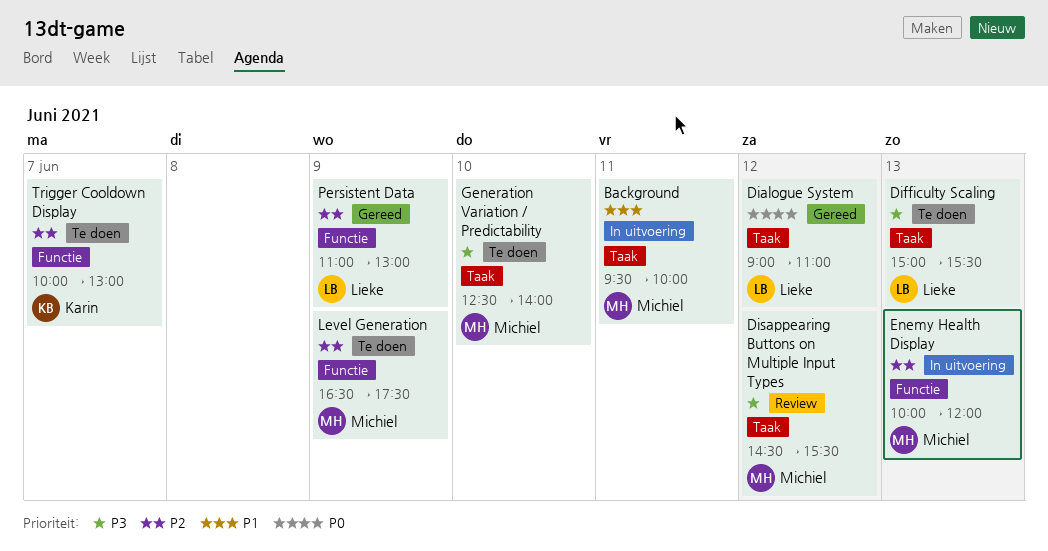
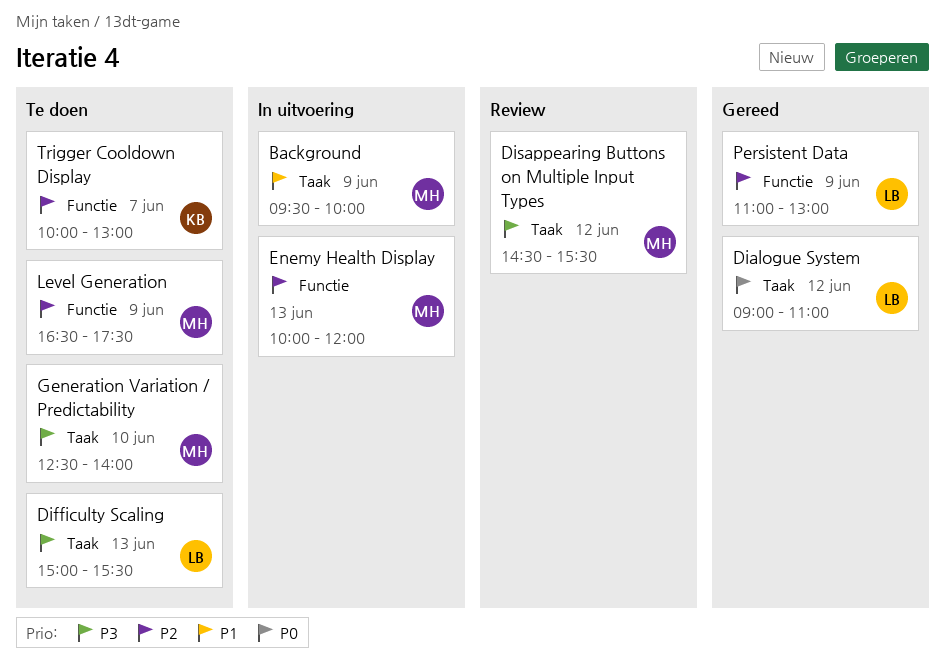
Background, day: Jun 11 -> Jun 9

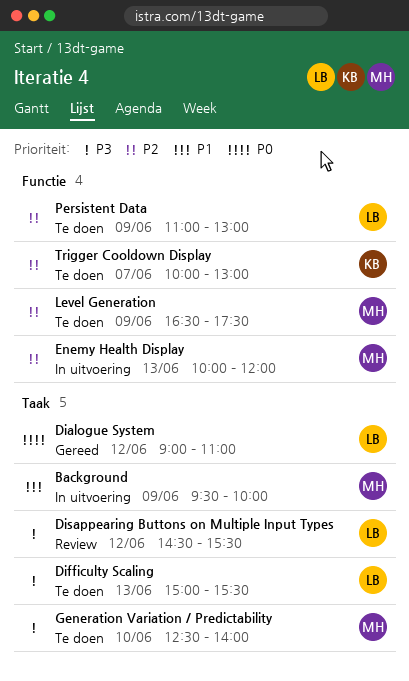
Disappearing Buttons on Multiple Input Types, owner: MH -> LB
Persistent Data, status: Gereed -> Te doen

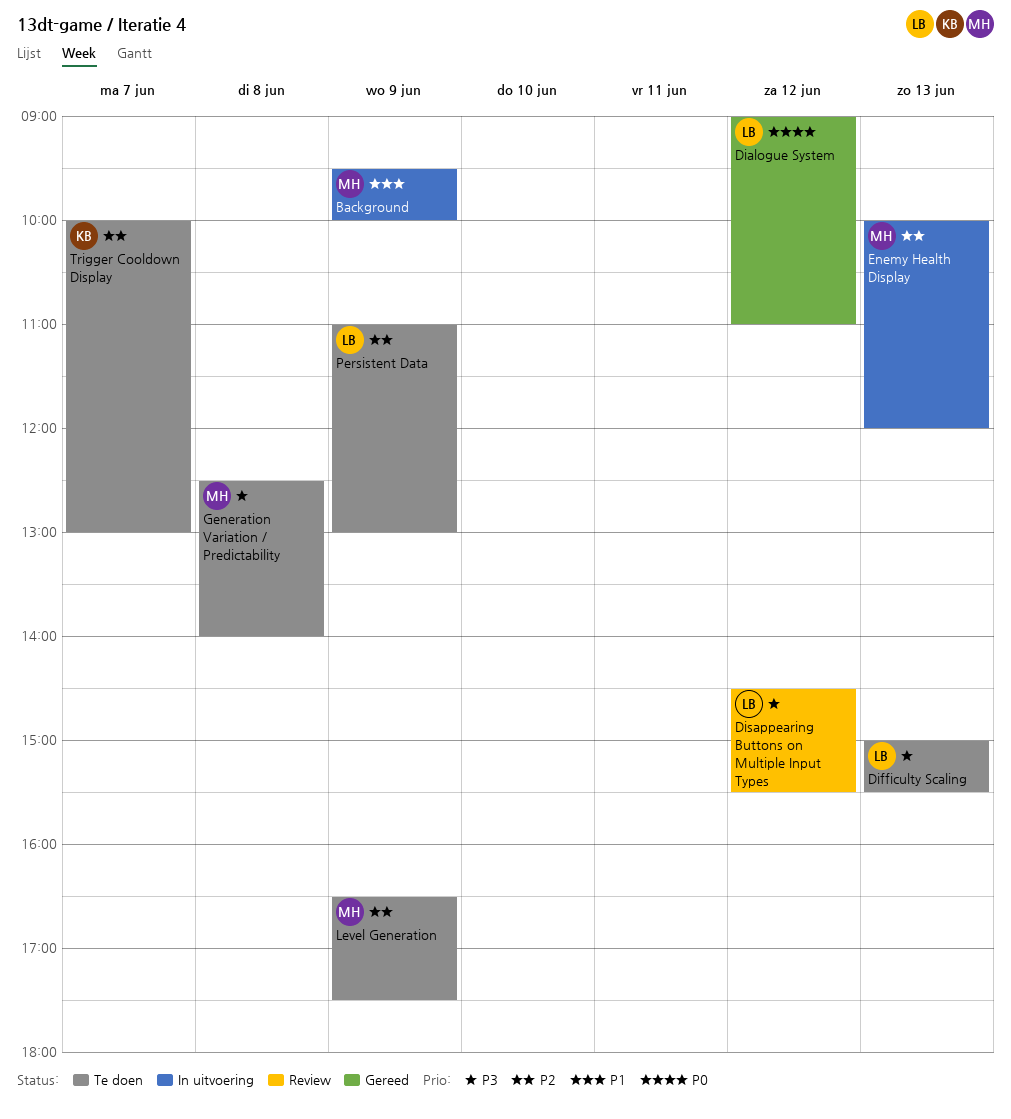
Generation Variation / Predictability, day: Jun 10 -> Jun 8

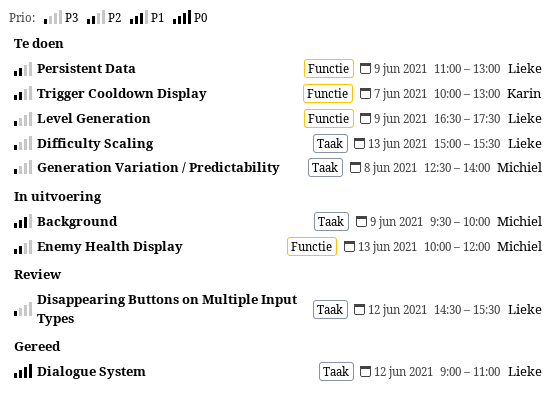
Level Generation, owner: Michiel -> Lieke
Level Generation, priority: P2 -> P3

